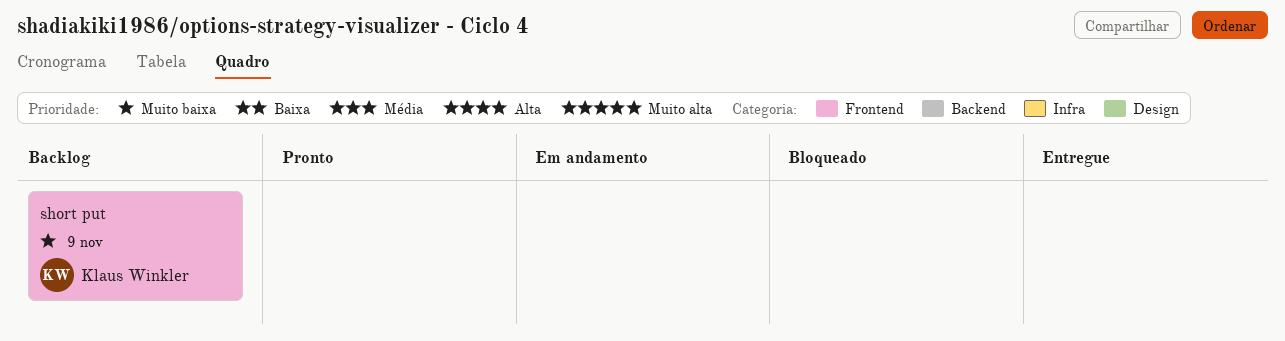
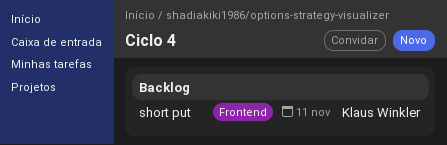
short put, due: Nov 9 -> Nov 11

